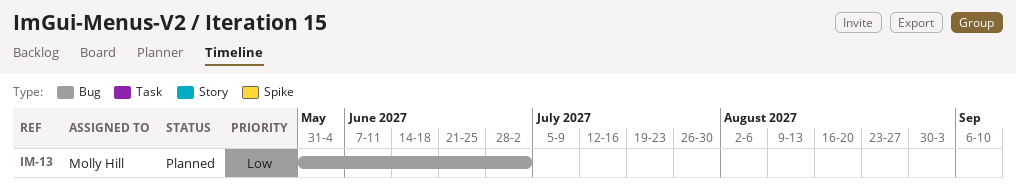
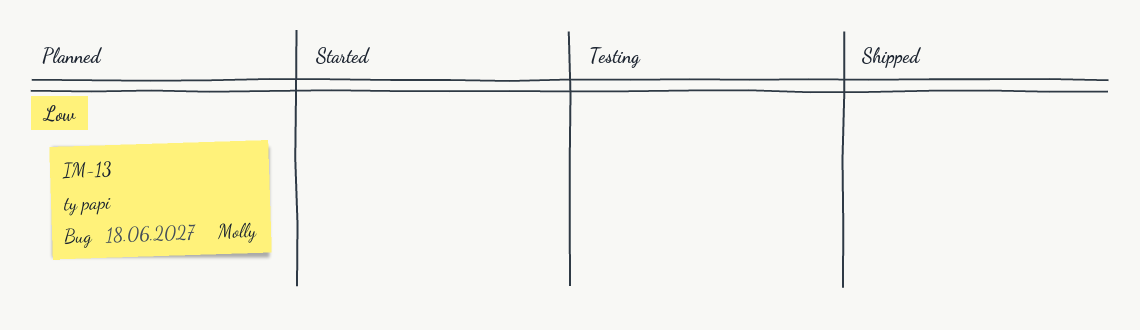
IM-13, due: Jul 2 -> Jun 18

